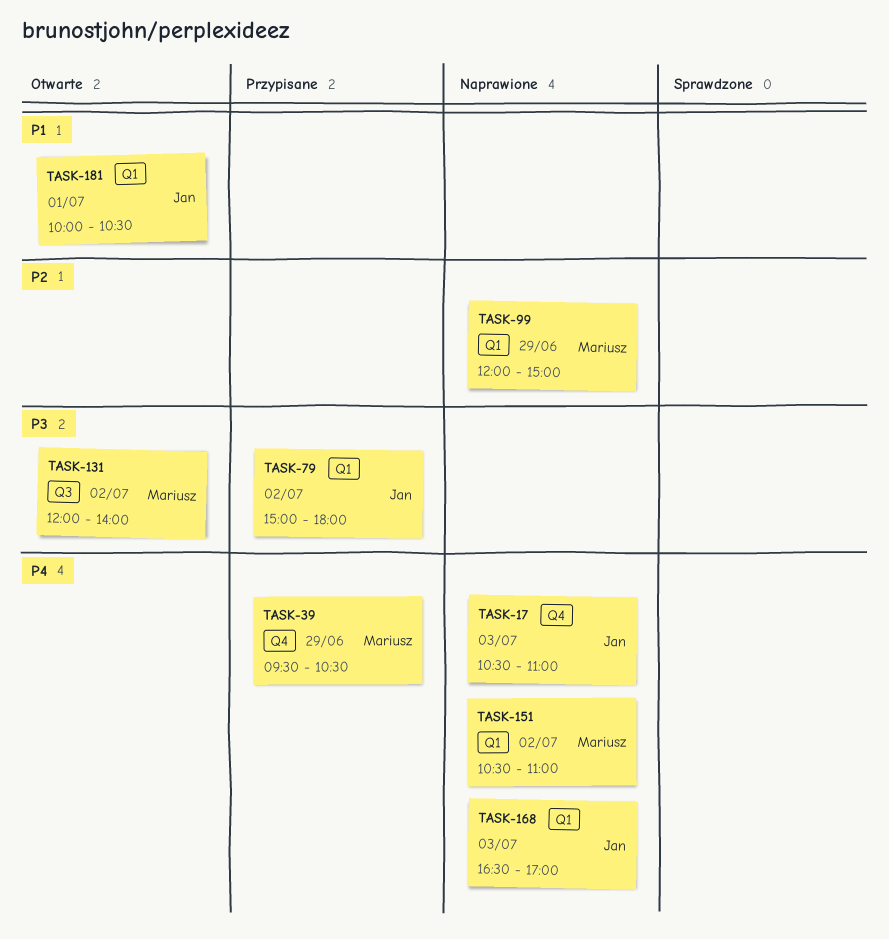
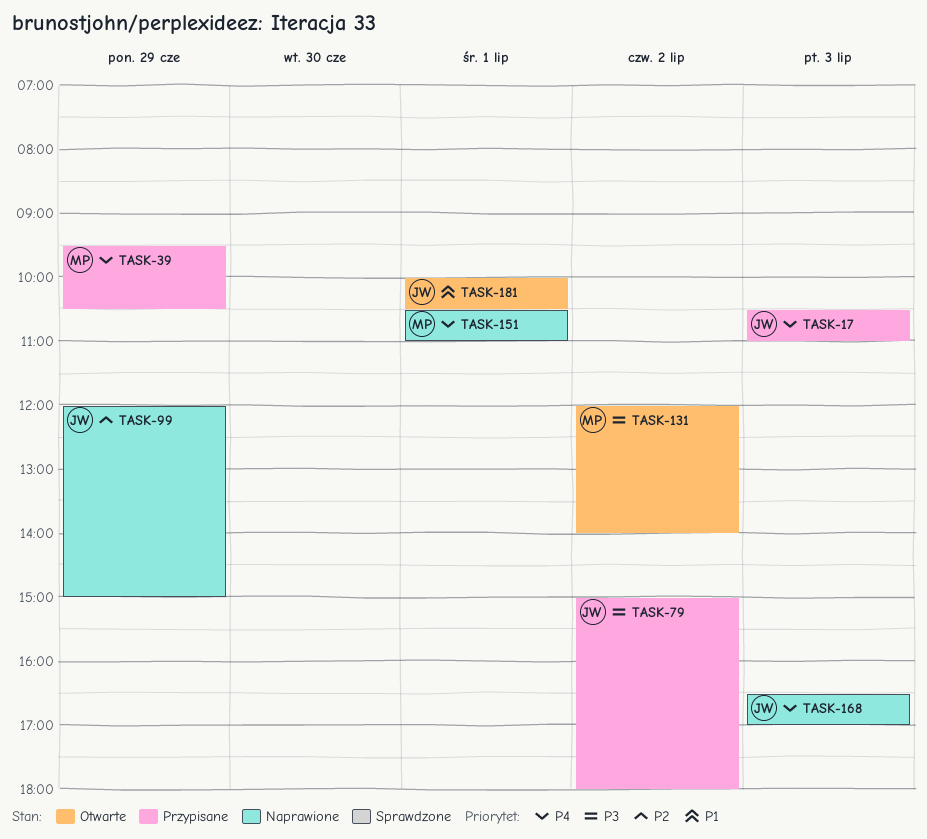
TASK-17, status: Naprawione -> Przypisane
TASK-99, owner: Mariusz -> Jan
TASK-151, day: Jul 2 -> Jul 1

